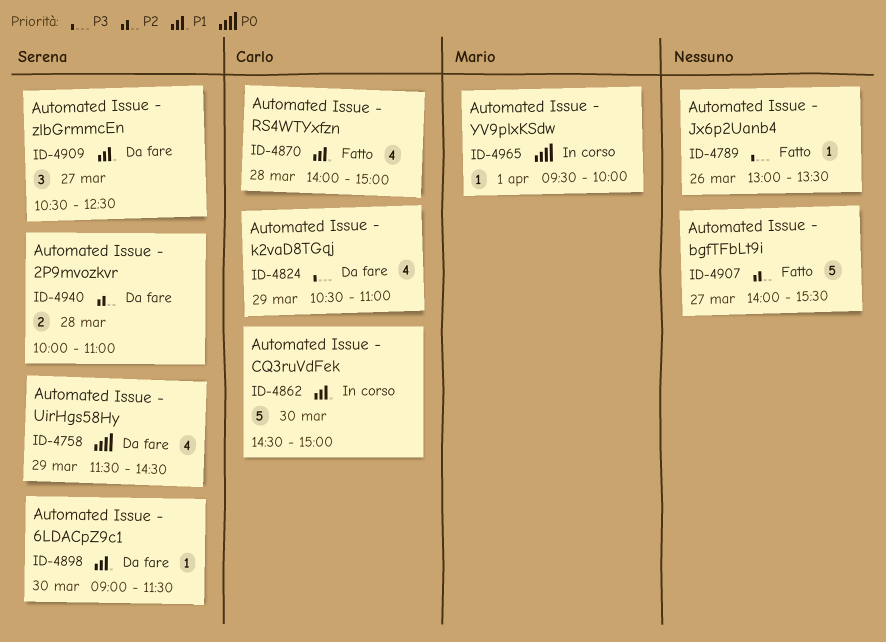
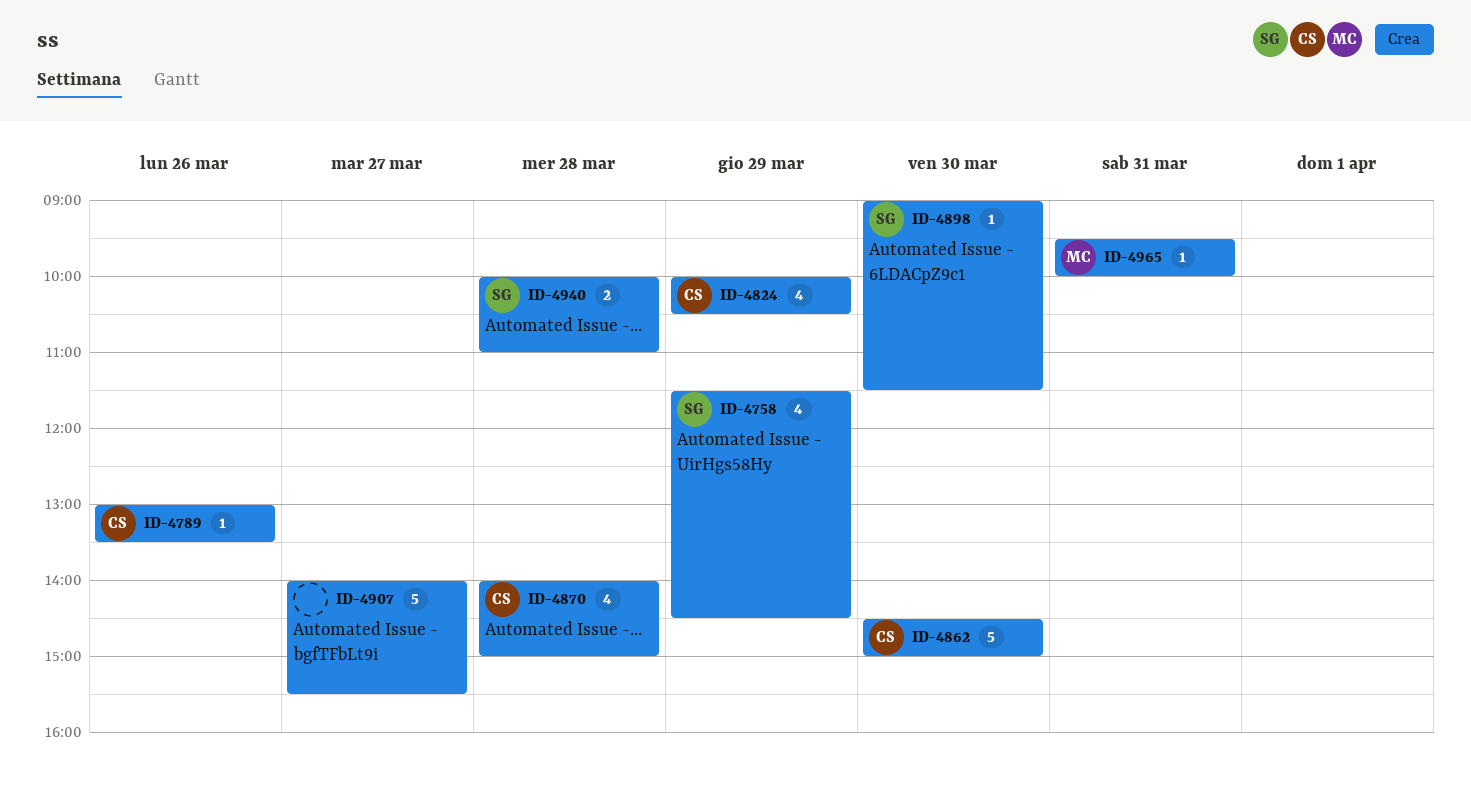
ID-4789, owner: none -> Carlo
ID-4824, begins: 10:30 -> 10:00
ID-4824, ends: 11:00 -> 10:30
ID-4909: present -> none
ID-4965, day: Apr 1 -> Mar 31

